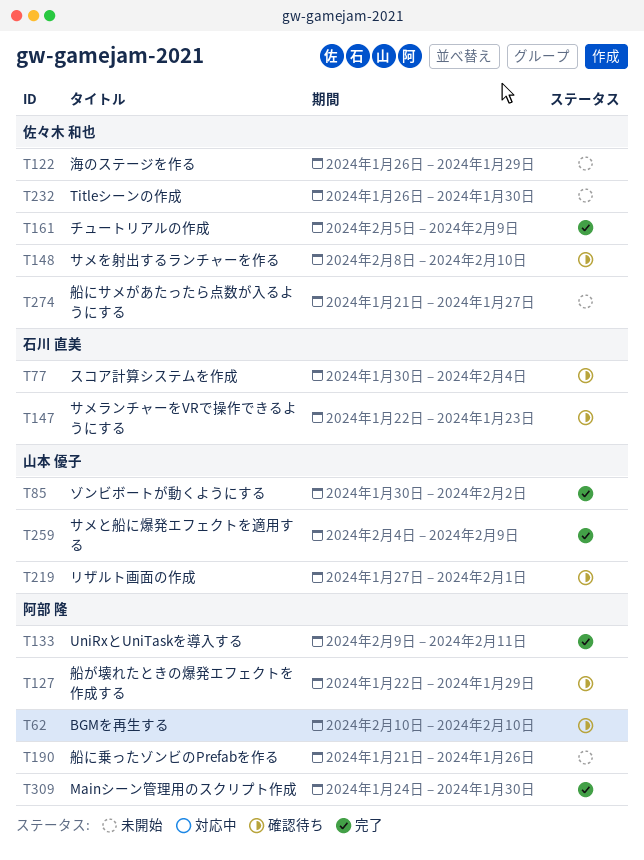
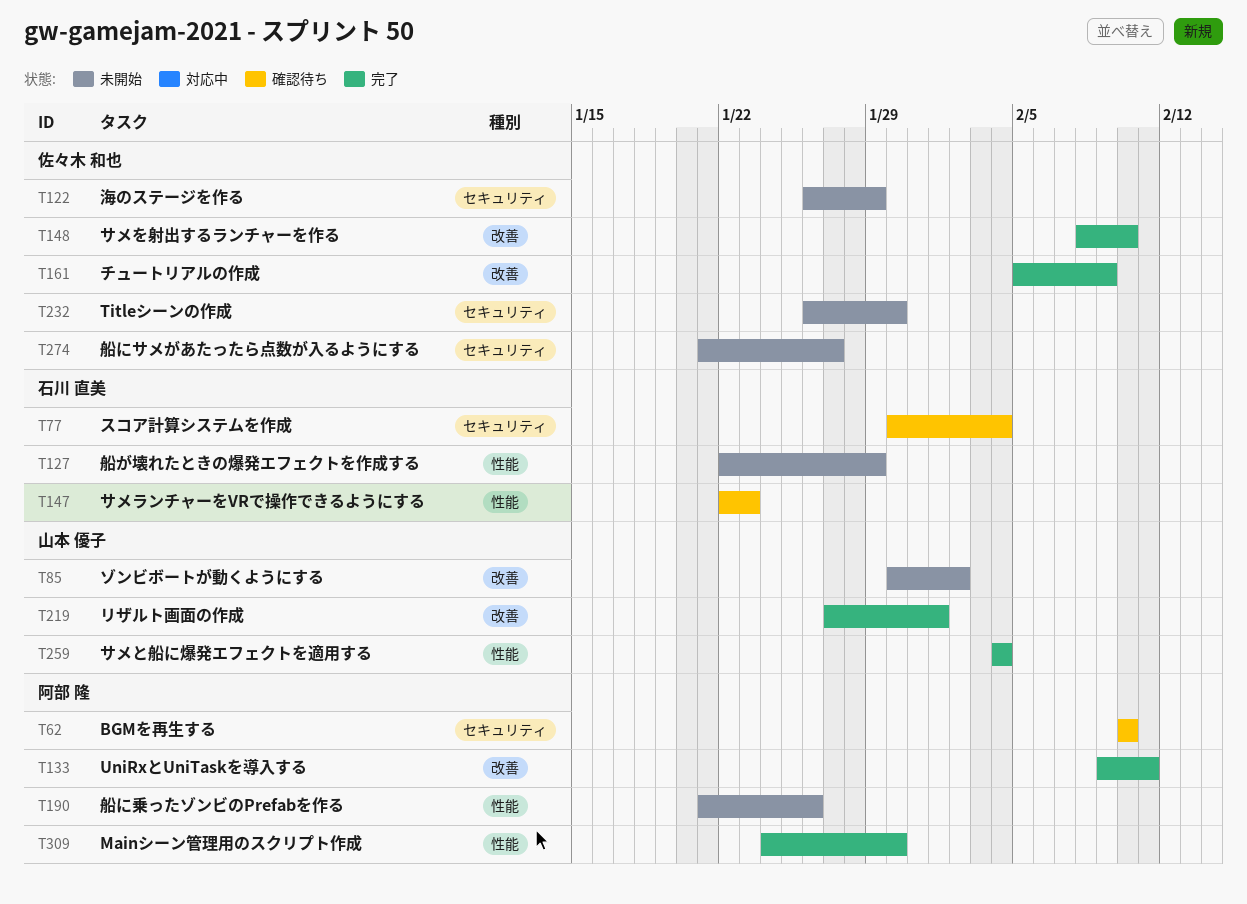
T85, status: 完了 -> 未開始
T127, status: 確認待ち -> 未開始
T127, owner: 阿部 隆 -> 石川 直美
T148, status: 確認待ち -> 完了
T219, status: 確認待ち -> 完了
T259, due: Feb 9 -> Feb 4

